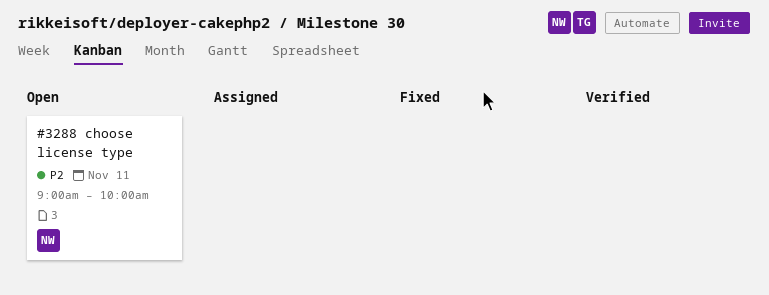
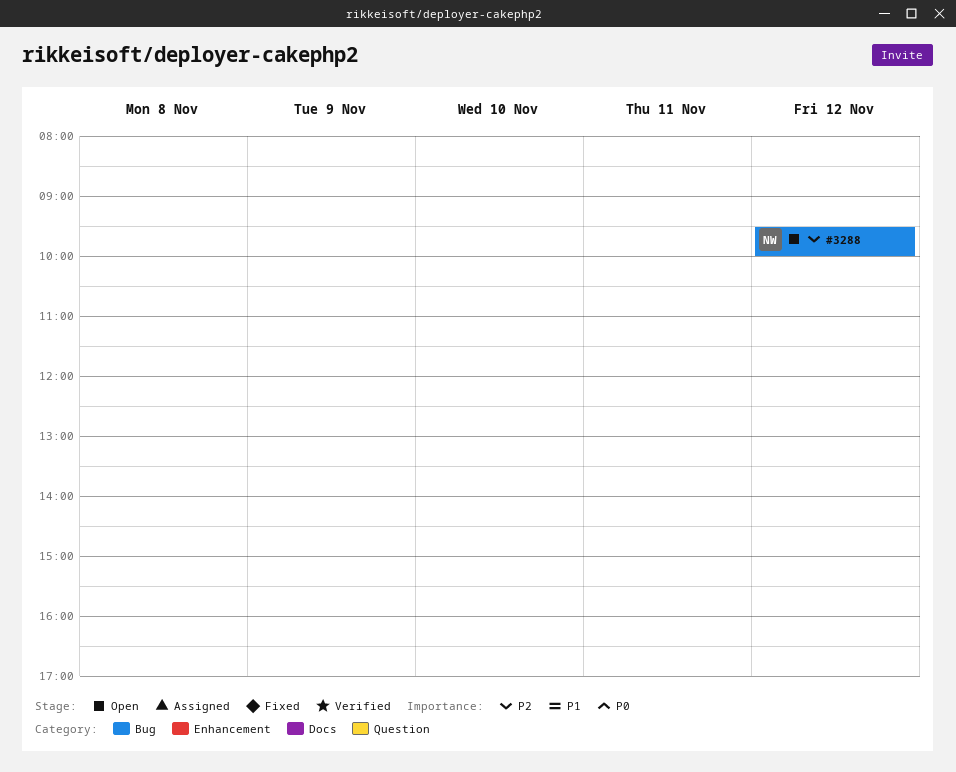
#3288, day: Nov 11 -> Nov 12
#3288, begins: 09:00 -> 09:30

